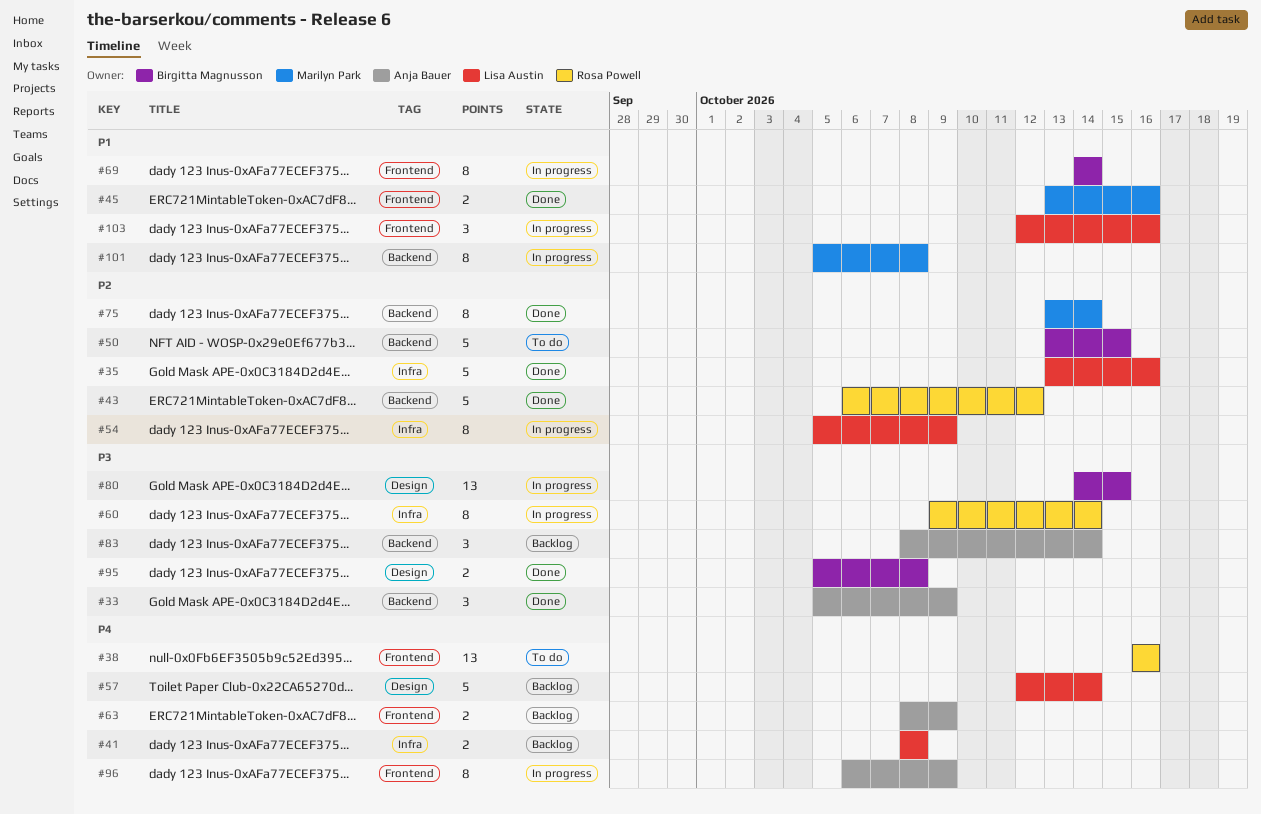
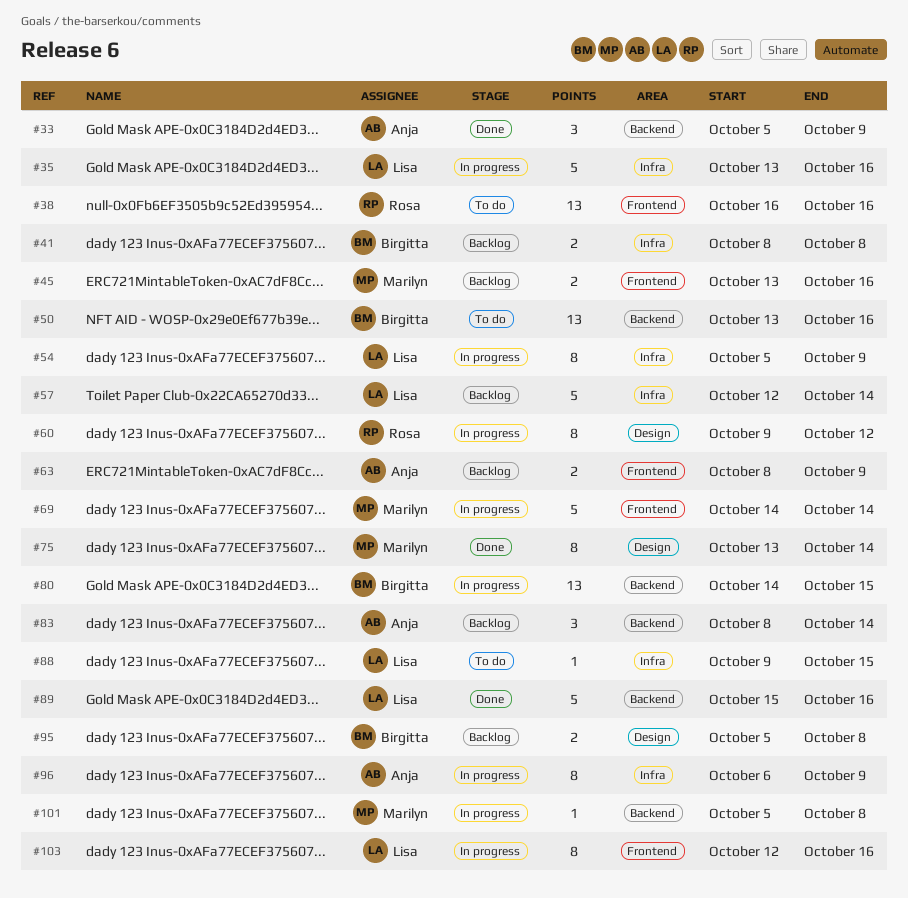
#35, status: Done -> In progress
#41, owner: Lisa Austin -> Birgitta Magnusson
#43: present -> none
#45, status: Done -> Backlog
#50, estimate: 5 -> 13
#50, due: Oct 15 -> Oct 16
#57, label: Design -> Infra
#60, label: Infra -> Design
#60, due: Oct 14 -> Oct 12
#69, owner: Birgitta Magnusson -> Marilyn Park
#69, estimate: 8 -> 5
#75, label: Backend -> Design
#80, label: Design -> Backend
#88: none -> present
#89: none -> present
#95, status: Done -> Backlog
#96, label: Frontend -> Infra
#101, estimate: 8 -> 1
#103, estimate: 3 -> 8

